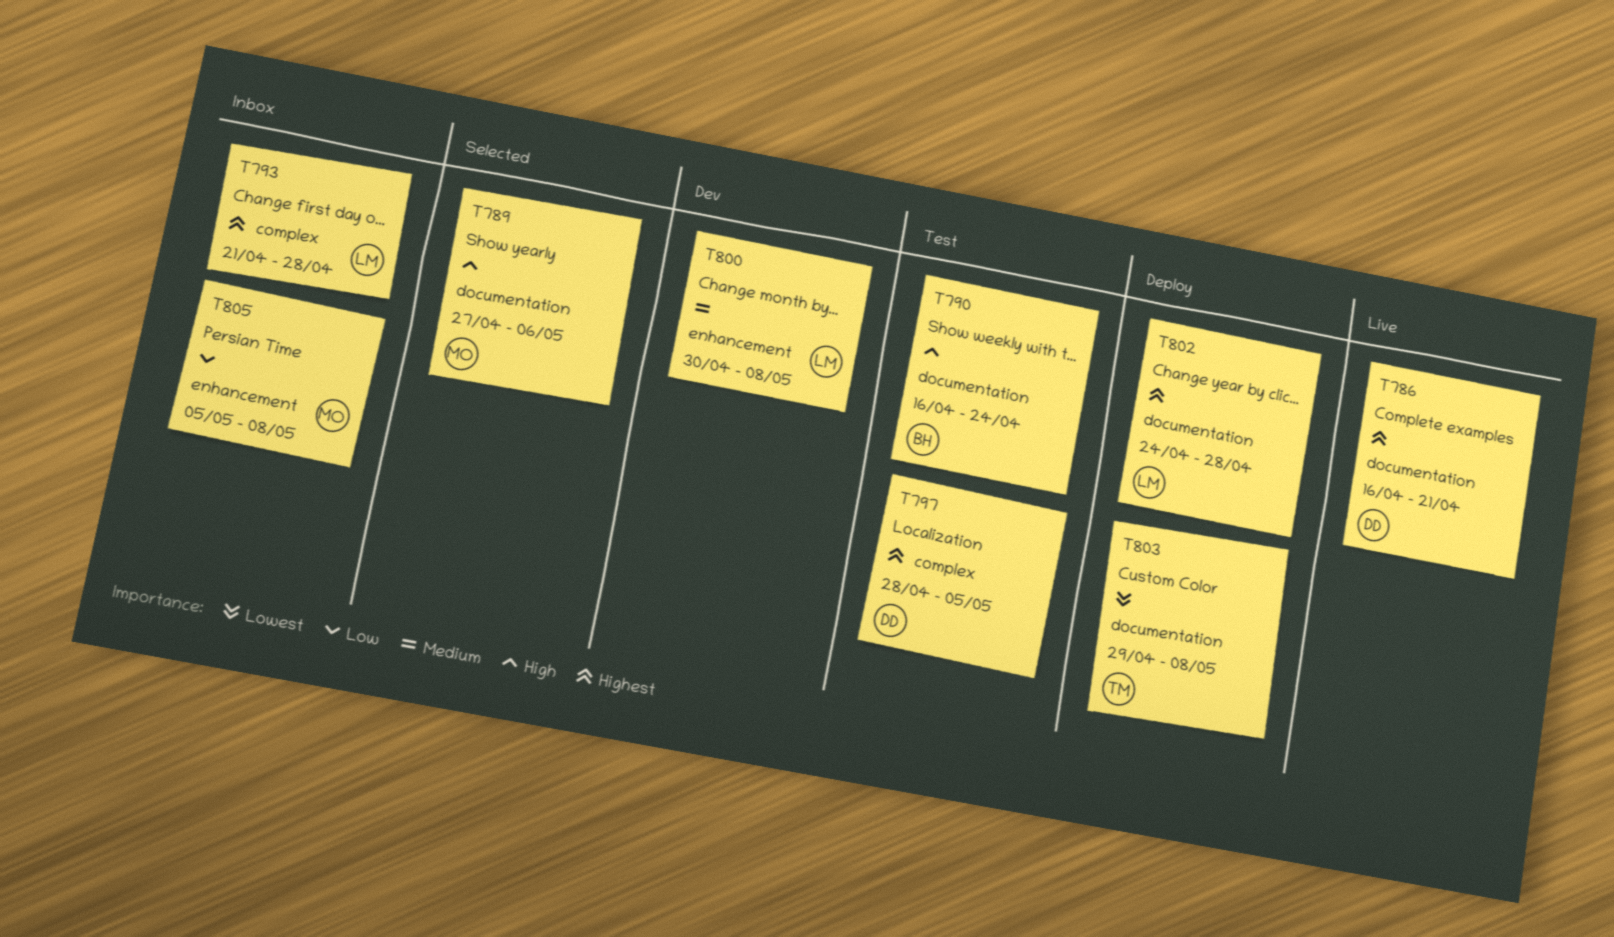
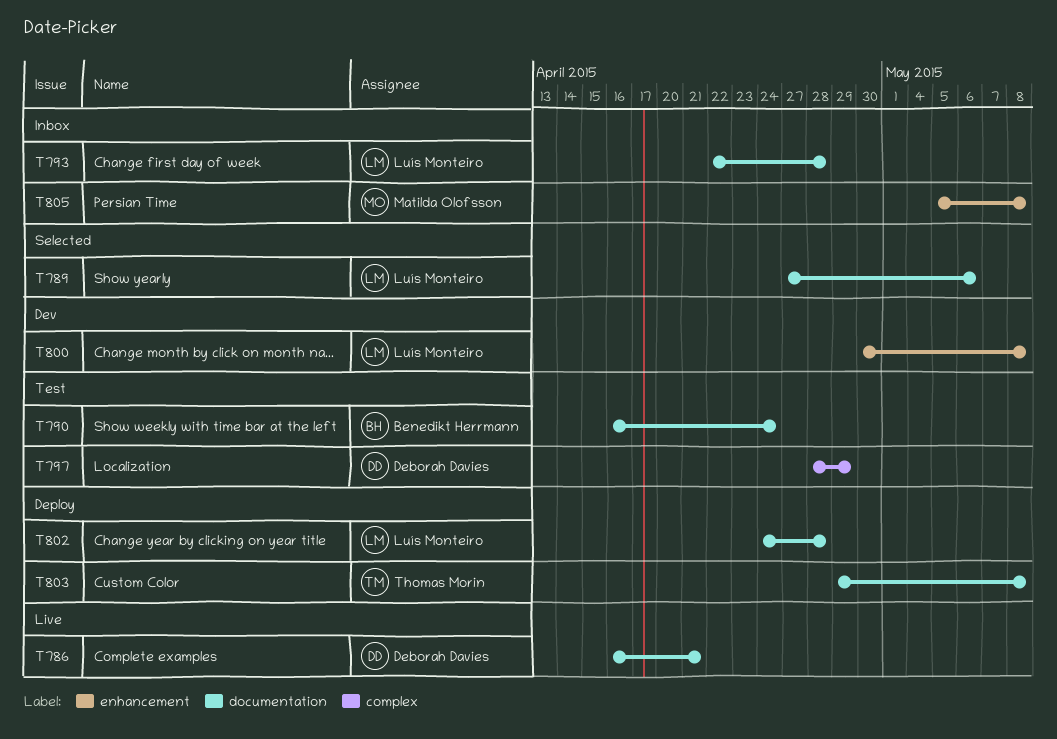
T789, owner: Matilda Olofsson -> Luís Monteiro
T793, label: complex -> documentation
T793, start: Apr 21 -> Apr 22
T797, due: May 5 -> Apr 29

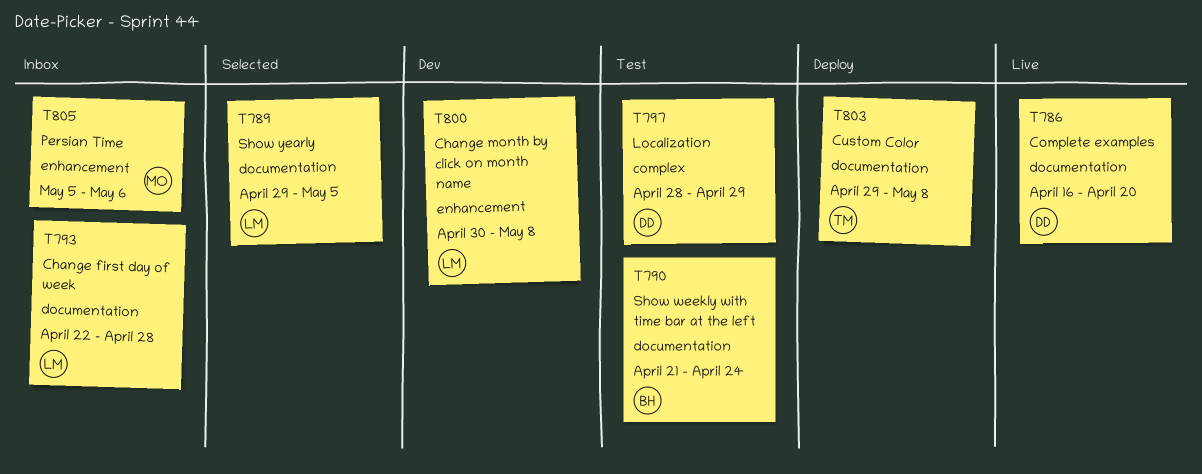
T786, due: Apr 21 -> Apr 20
T789, start: Apr 27 -> Apr 29
T789, due: May 6 -> May 5
T790, start: Apr 16 -> Apr 21
T802: present -> none
T805, due: May 8 -> May 6

